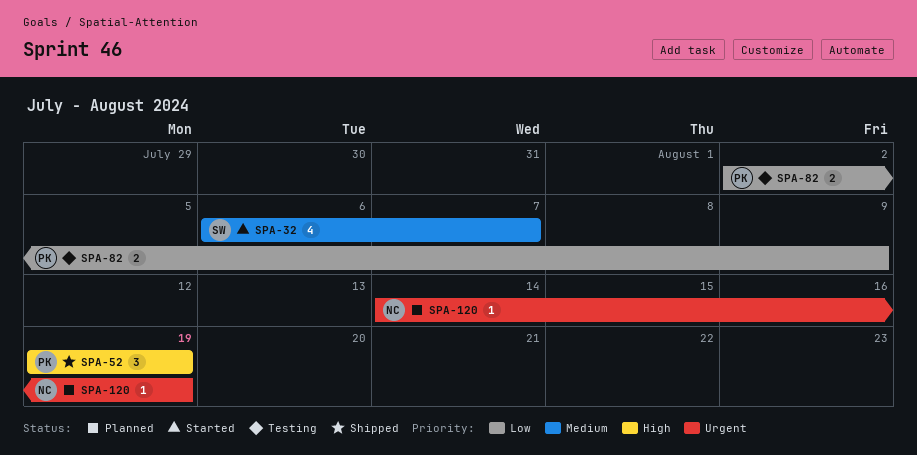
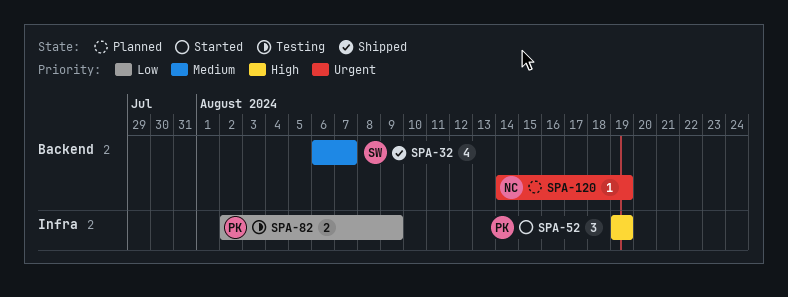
SPA-32, status: Started -> Shipped
SPA-52, status: Shipped -> Started

